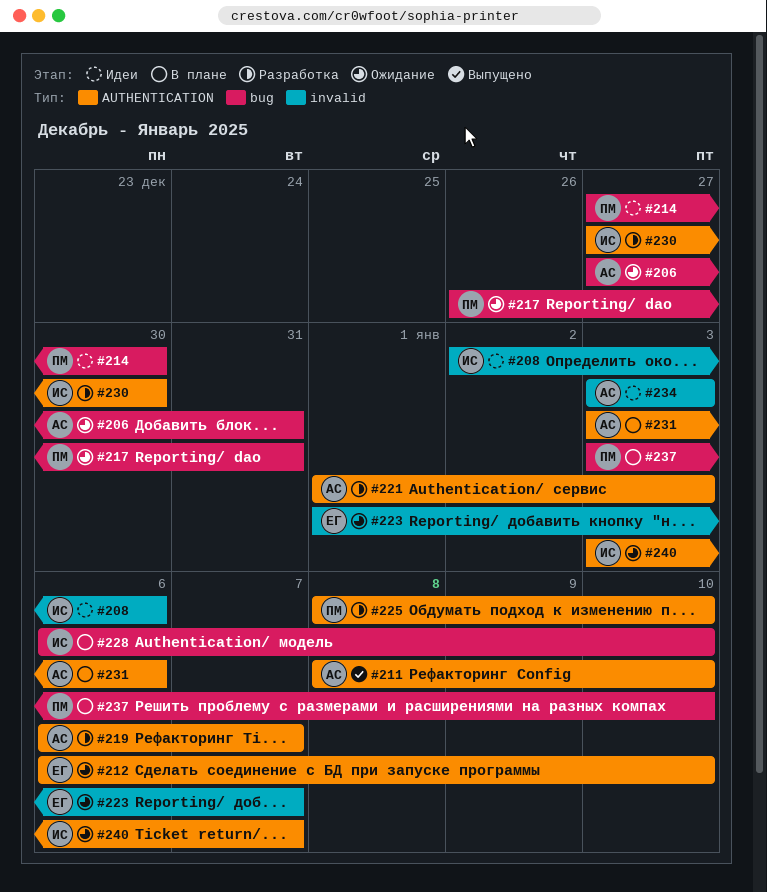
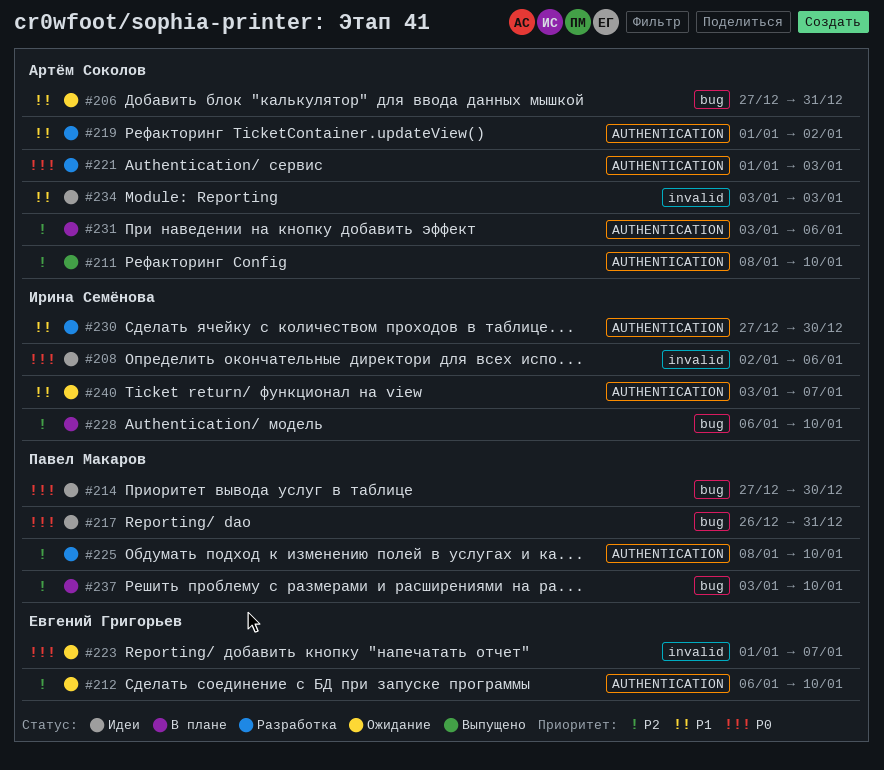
#217, status: Ожидание -> Идеи
#219, start: Jan 6 -> Jan 1
#219, due: Jan 7 -> Jan 2

